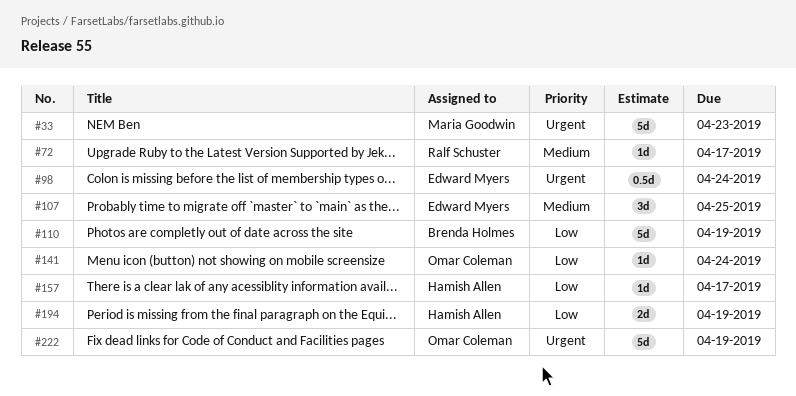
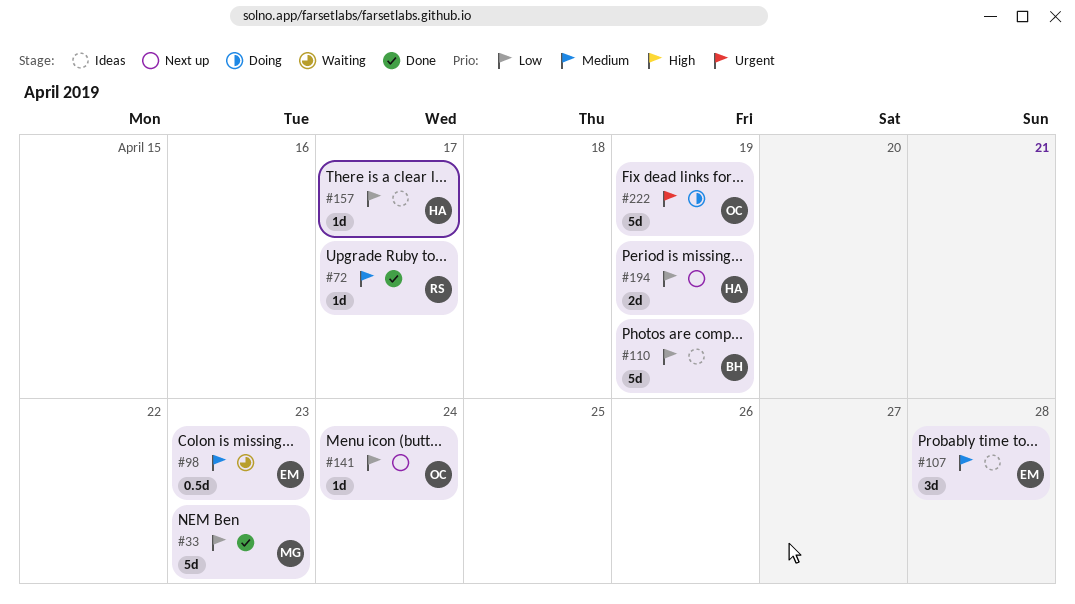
#33, priority: Urgent -> Low
#98, priority: Urgent -> Medium
#98, due: Apr 24 -> Apr 23
#107, due: Apr 25 -> Apr 28

